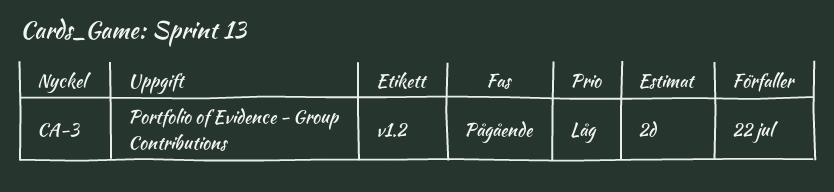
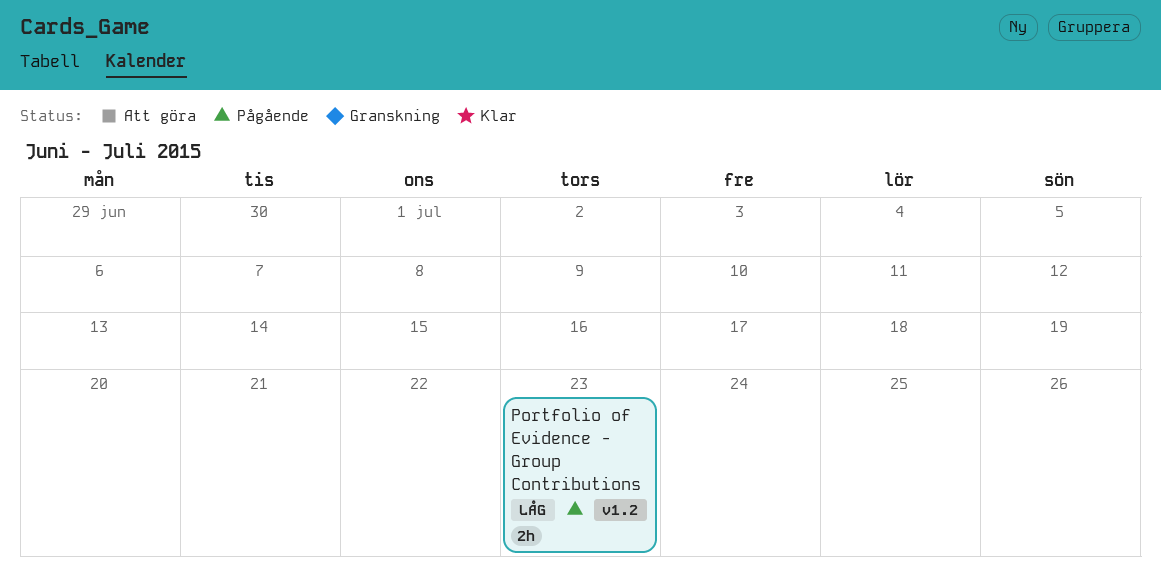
Portfolio of Evidence - Group Contributions, estimate: 2d -> 2h
Portfolio of Evidence - Group Contributions, due: Jul 22 -> Jul 23

